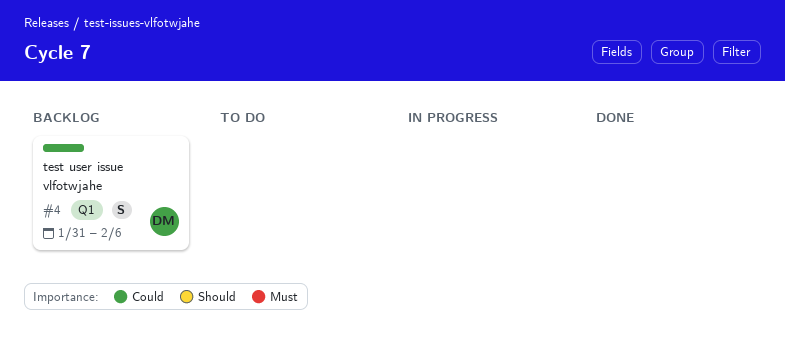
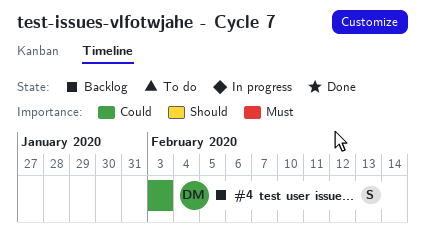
#4, start: Jan 31 -> Feb 3
#4, due: Feb 6 -> Feb 3

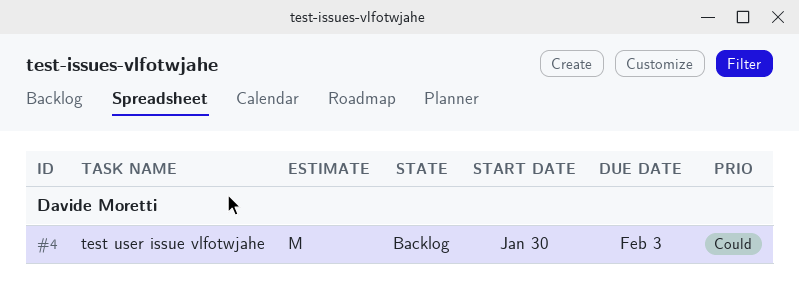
#4, estimate: S -> M
#4, start: Feb 3 -> Jan 30

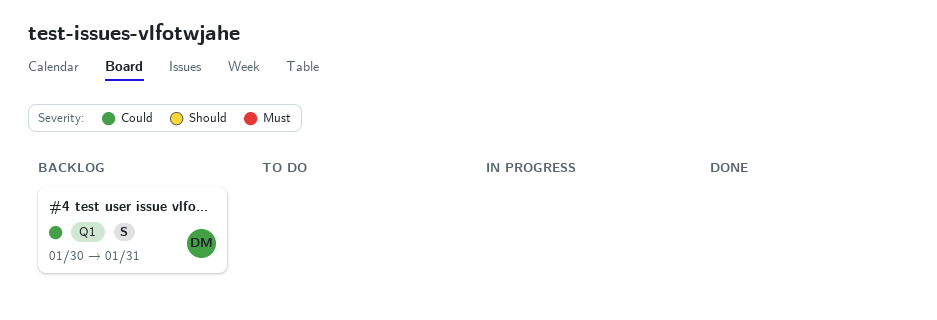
#4, estimate: M -> S
#4, due: Feb 3 -> Jan 31

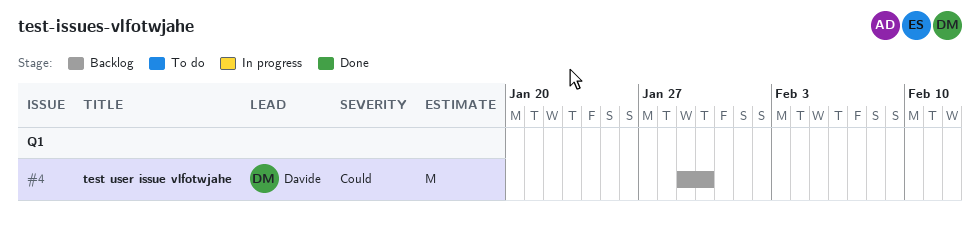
#4, estimate: S -> M
#4, start: Jan 30 -> Jan 29
#4, due: Jan 31 -> Jan 30

